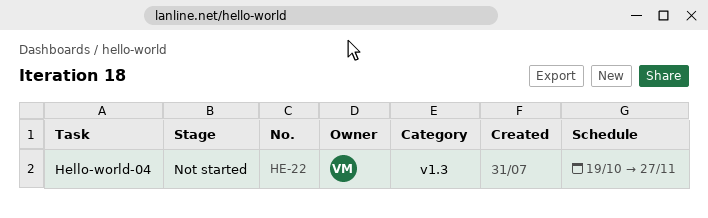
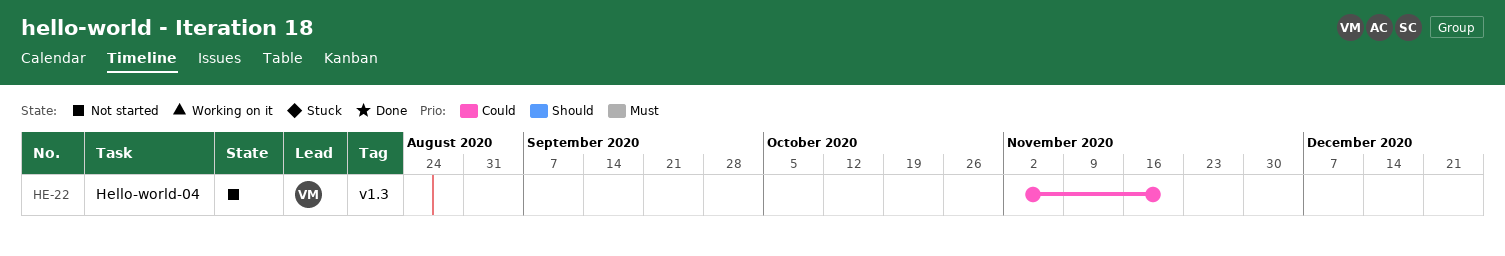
HE-22, start: Oct 19 -> Nov 2
HE-22, due: Nov 27 -> Nov 20

